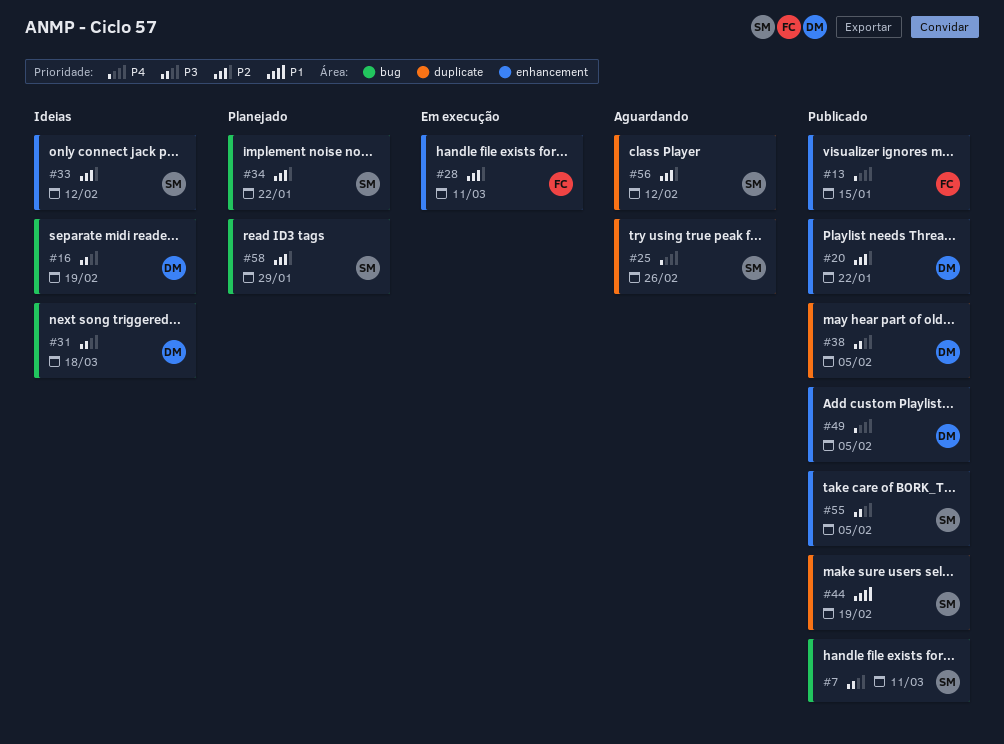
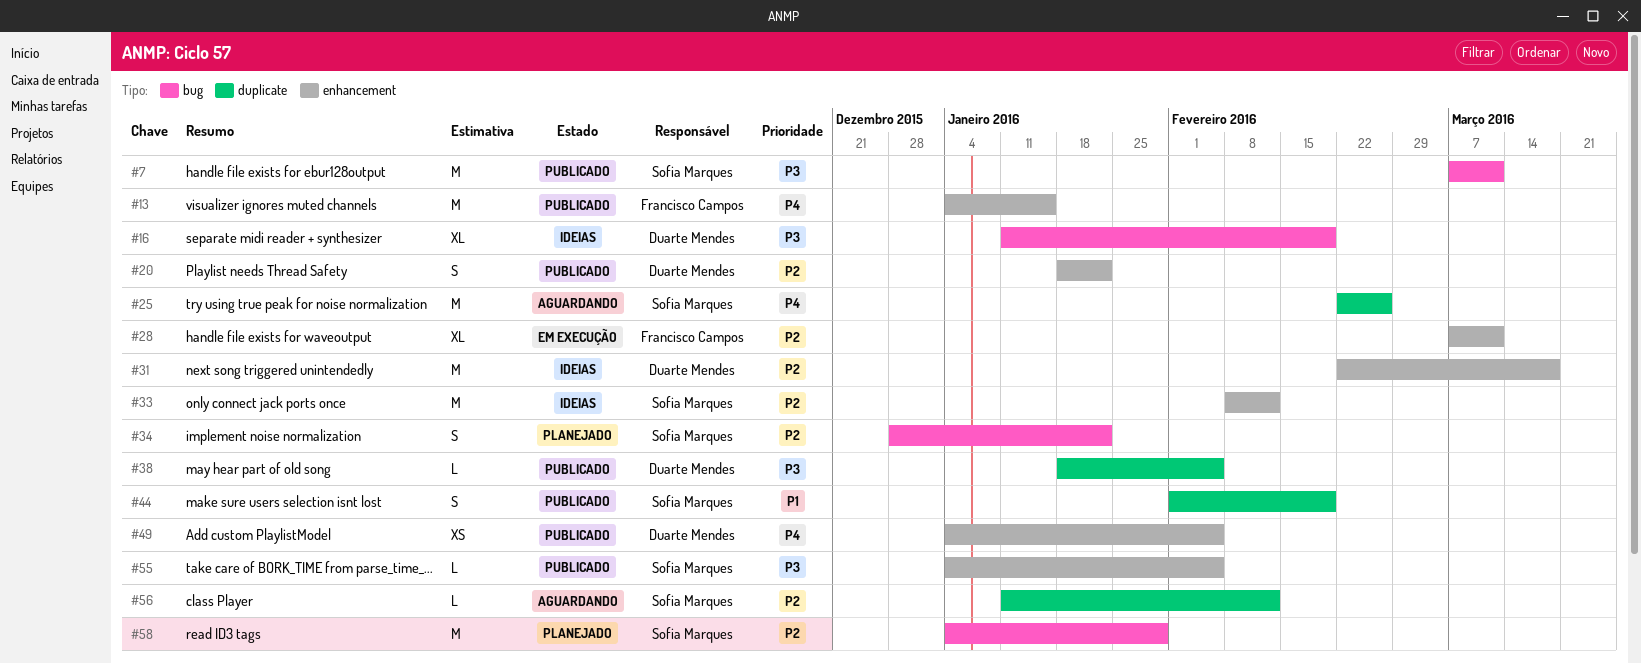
#31, priority: P3 -> P2
#31, label: bug -> enhancement

